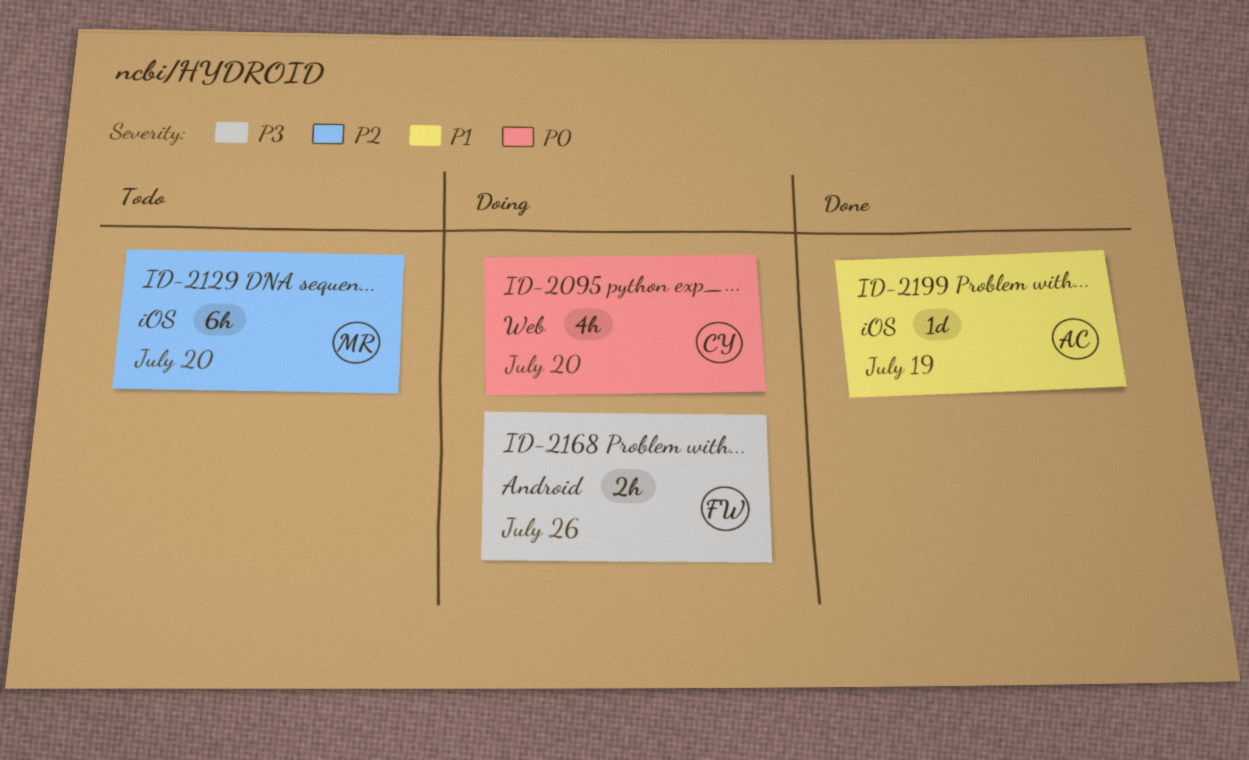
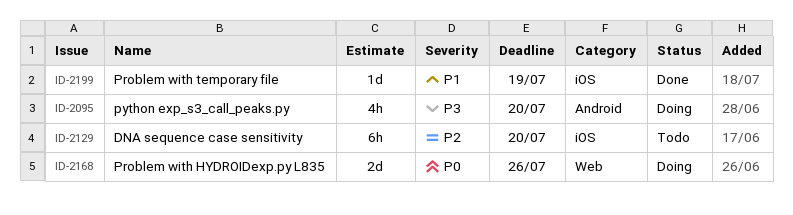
ID-2095, priority: P0 -> P3
ID-2095, label: Web -> Android
ID-2168, priority: P3 -> P0
ID-2168, label: Android -> Web
ID-2168, estimate: 2h -> 2d

